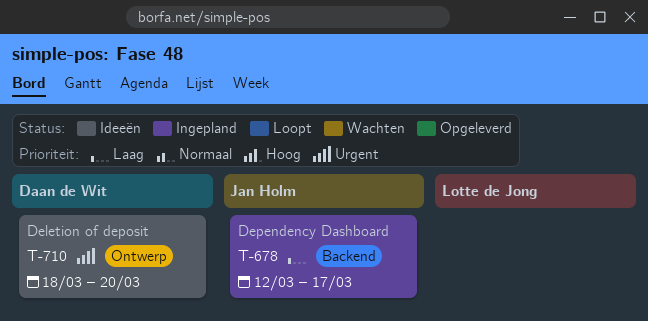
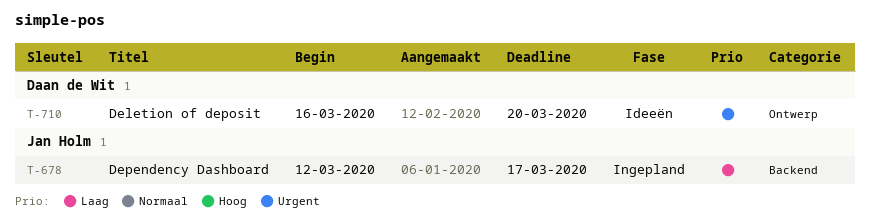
T-710, start: Mar 18 -> Mar 16

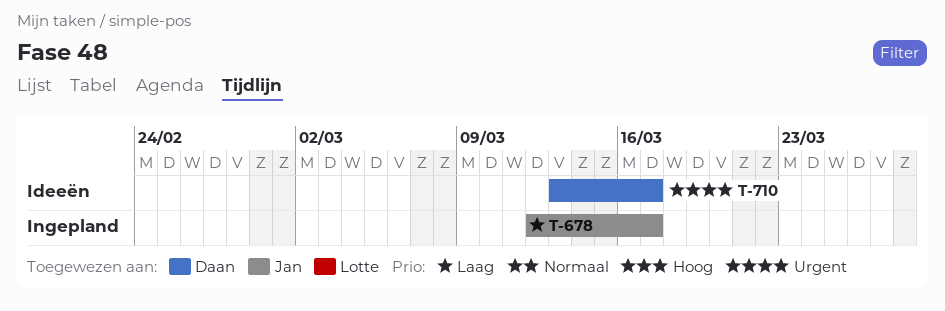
T-710, start: Mar 16 -> Mar 13
T-710, due: Mar 20 -> Mar 17

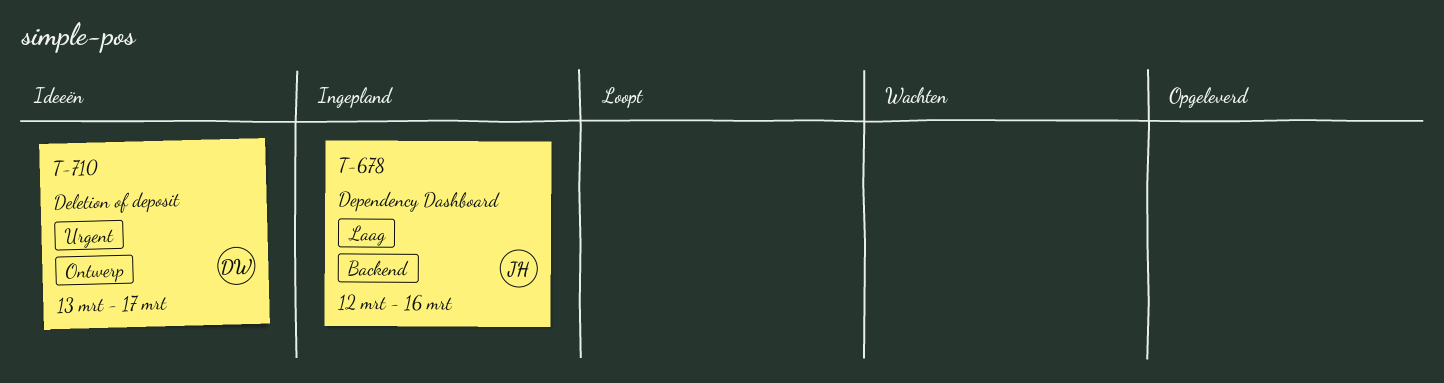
T-678, due: Mar 17 -> Mar 16

